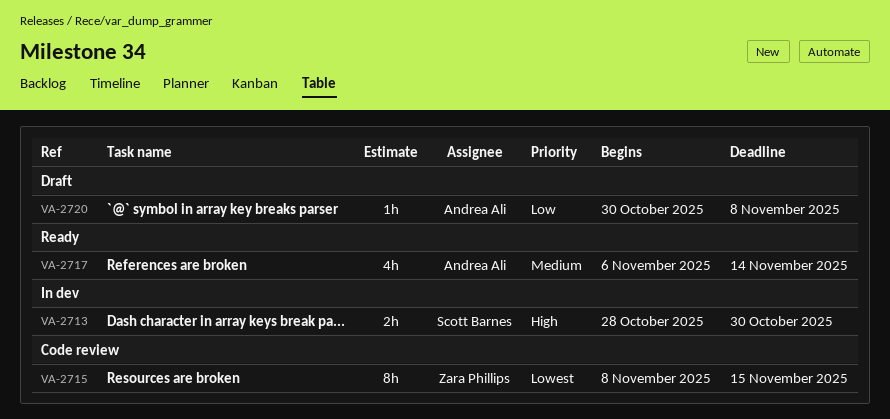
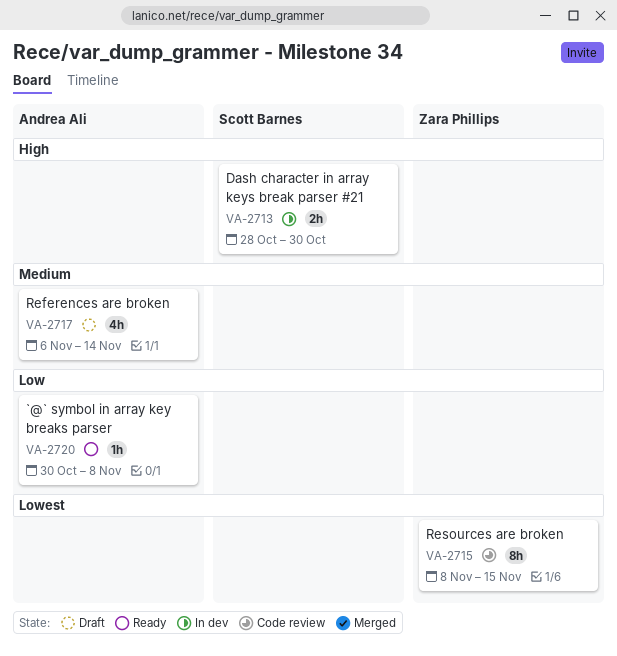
VA-2717, status: Ready -> Draft
VA-2720, status: Draft -> Ready

